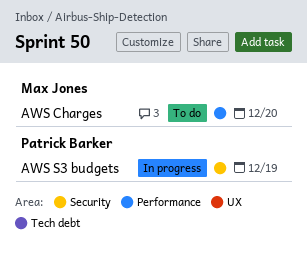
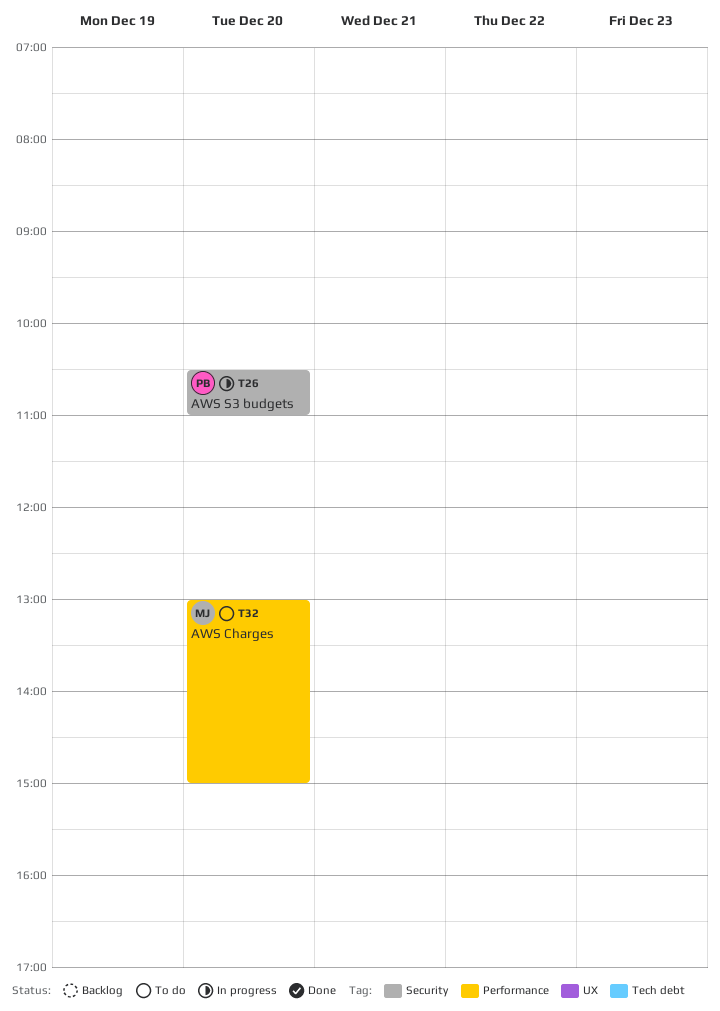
AWS S3 budgets, day: Dec 19 -> Dec 20

